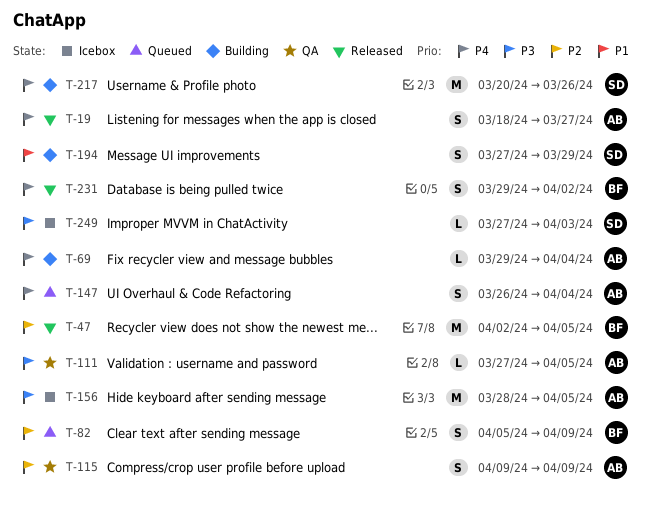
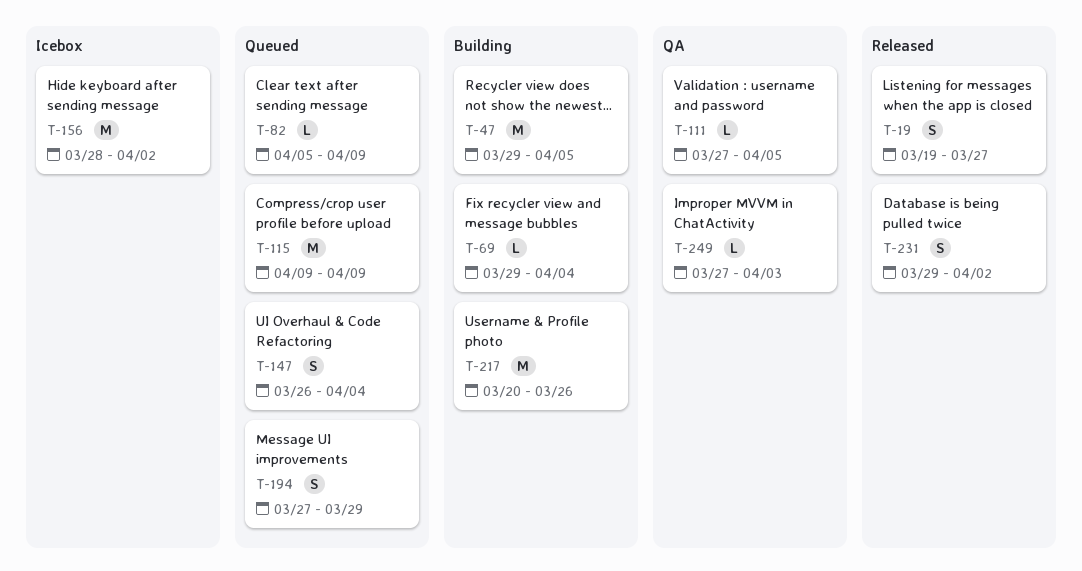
T-19, start: Mar 18 -> Mar 19
T-47, status: Released -> Building
T-47, start: Apr 2 -> Mar 29
T-82, estimate: S -> L
T-115, status: QA -> Queued
T-115, estimate: S -> M
T-156, due: Apr 5 -> Apr 2
T-194, status: Building -> Queued
T-249, status: Icebox -> QA

